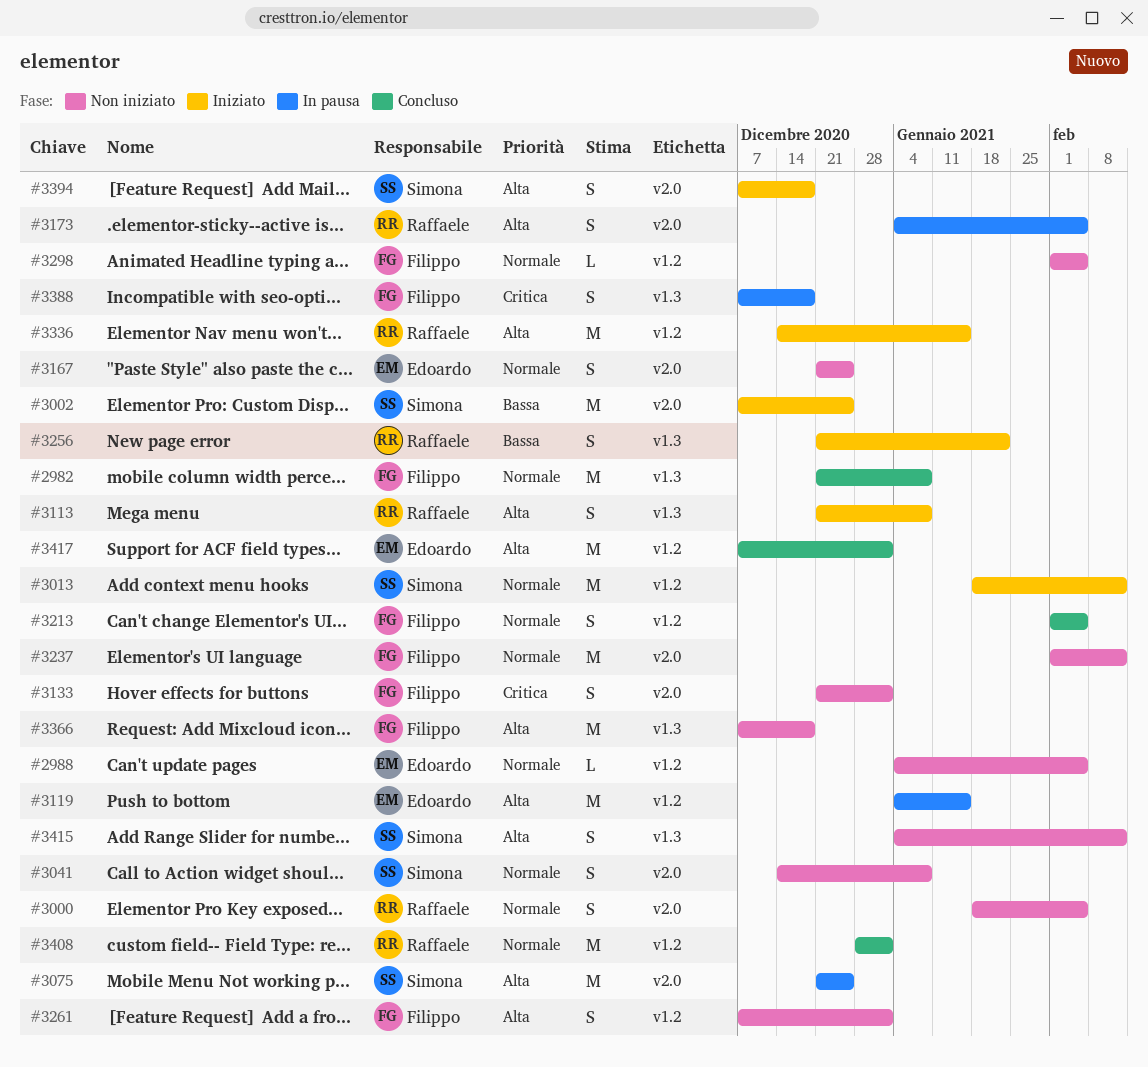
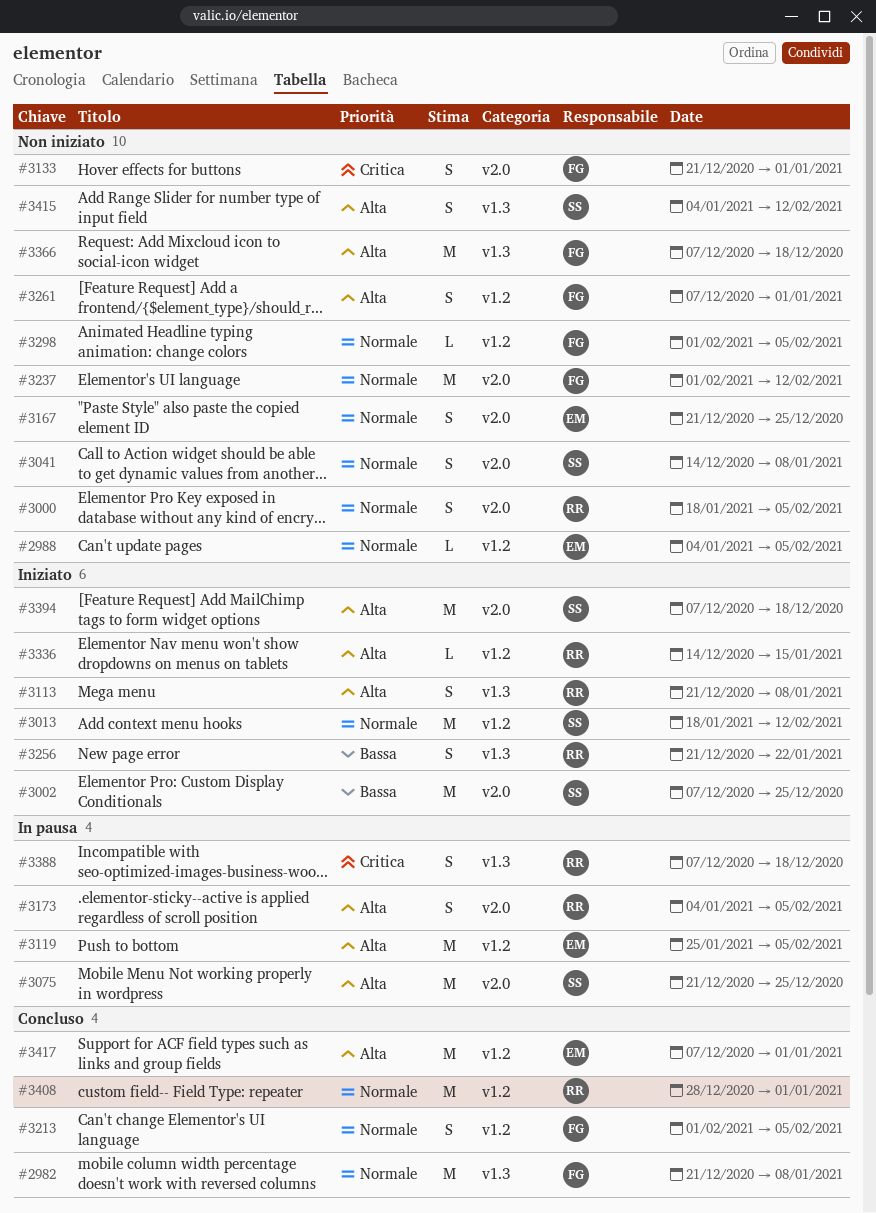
#3119, start: Jan 4 -> Jan 25
#3119, due: Jan 15 -> Feb 5
#3336, estimate: M -> L
#3388, owner: Filippo -> Raffaele
#3394, estimate: S -> M

